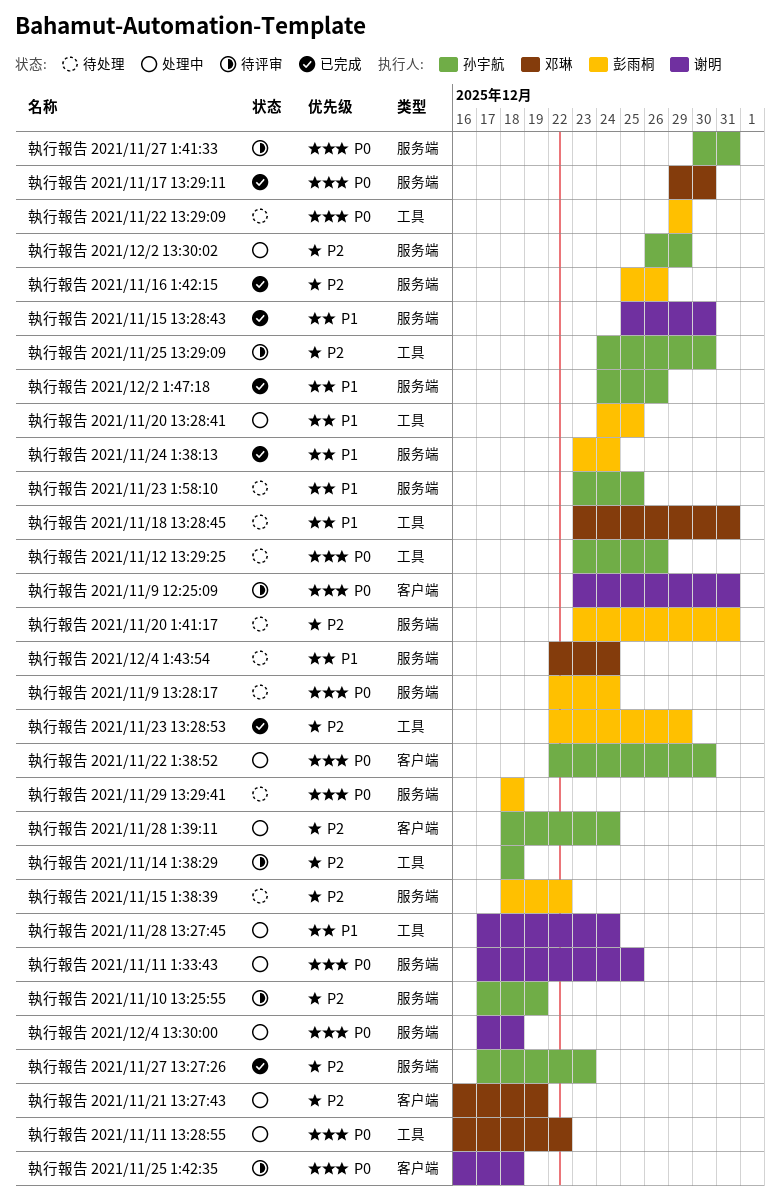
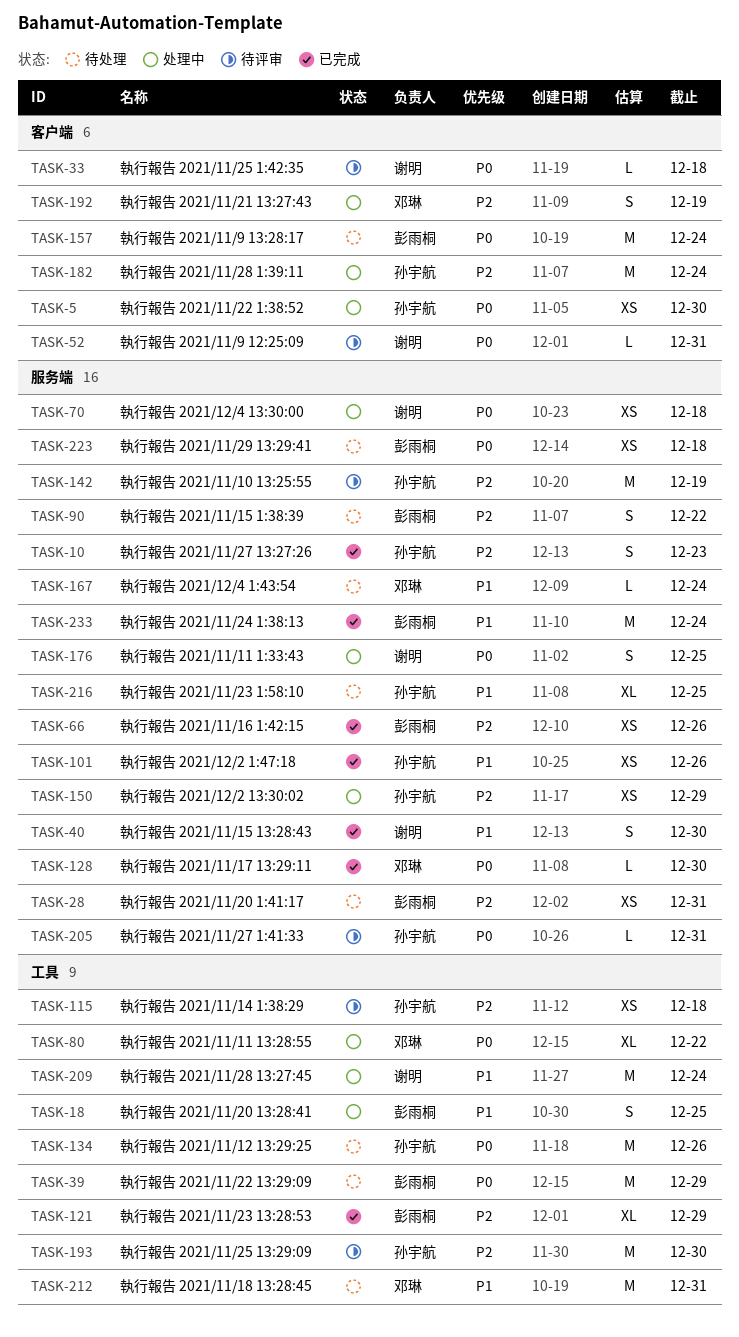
執行報告 2021/11/9 13:28:17, label: 服务端 -> 客户端

